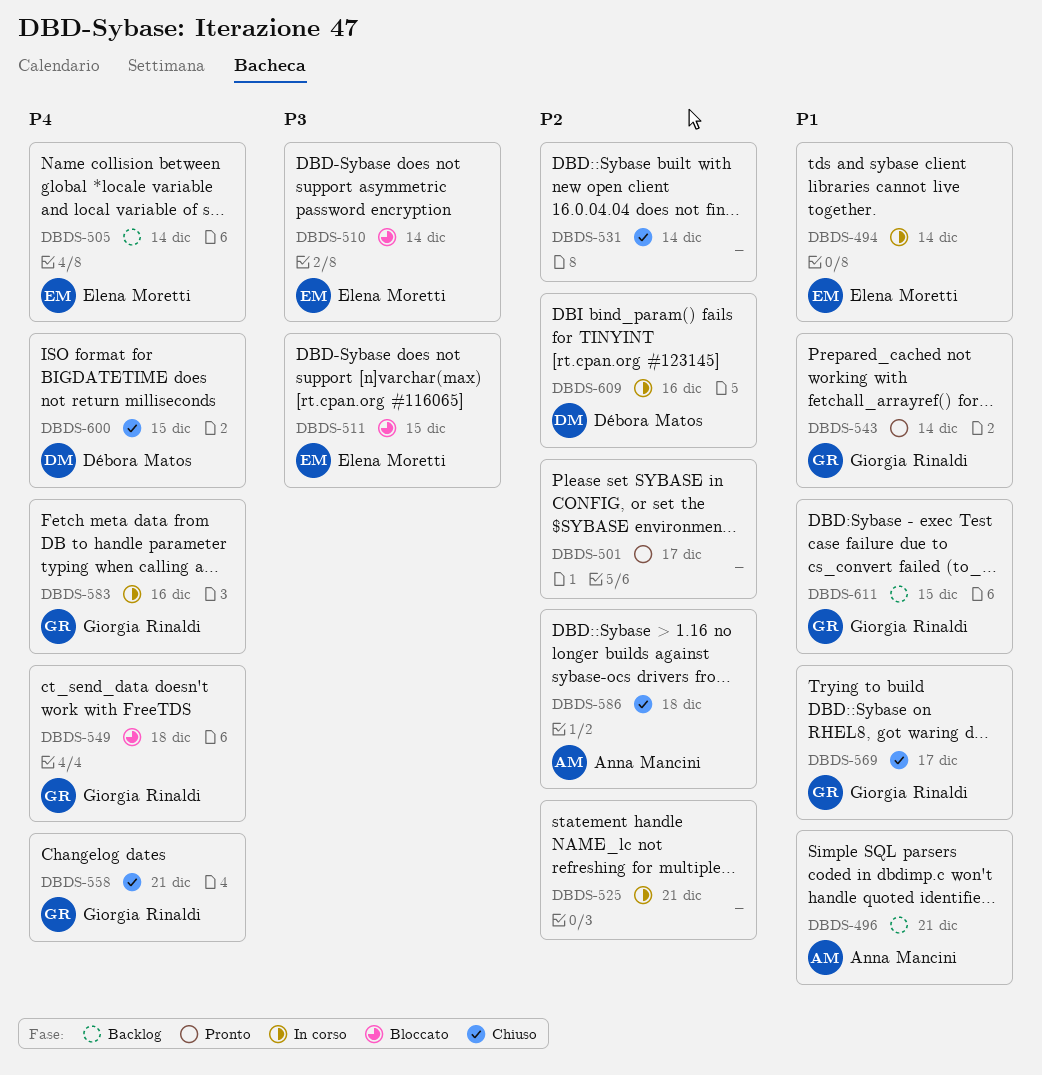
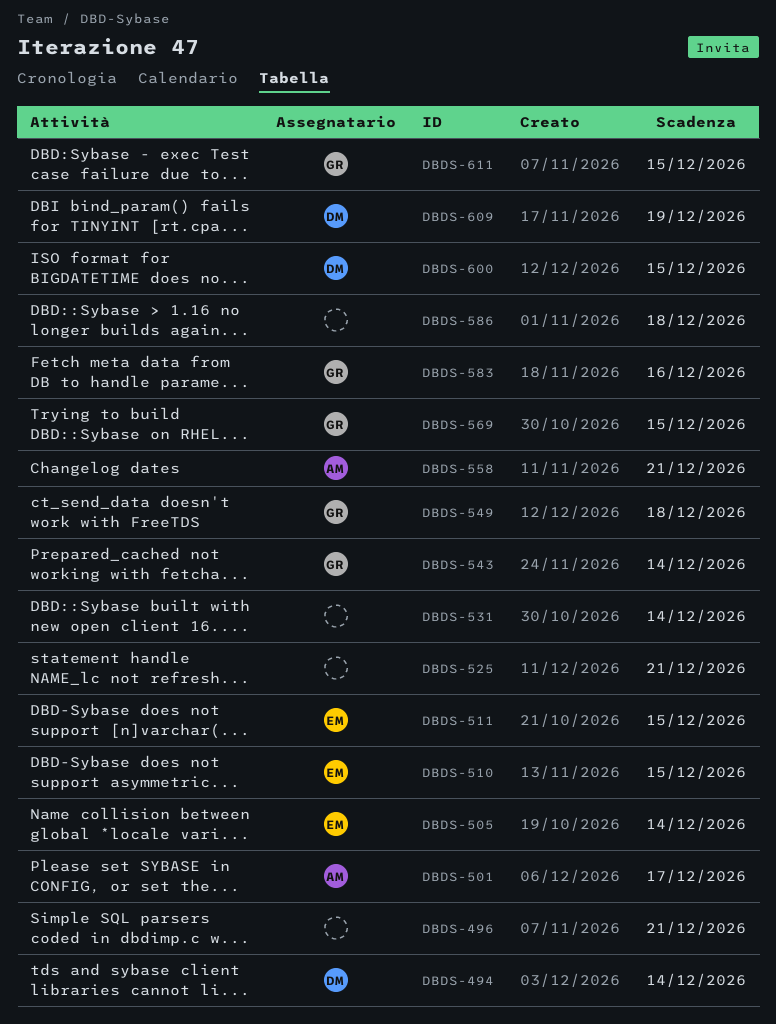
DBDS-494, owner: Elena Moretti -> Débora Matos
DBDS-496, owner: Anna Mancini -> none
DBDS-501, owner: none -> Anna Mancini
DBDS-510, due: Dec 14 -> Dec 15
DBDS-558, owner: Giorgia Rinaldi -> Anna Mancini
DBDS-569, due: Dec 17 -> Dec 15
DBDS-586, owner: Anna Mancini -> none
DBDS-609, due: Dec 16 -> Dec 19

